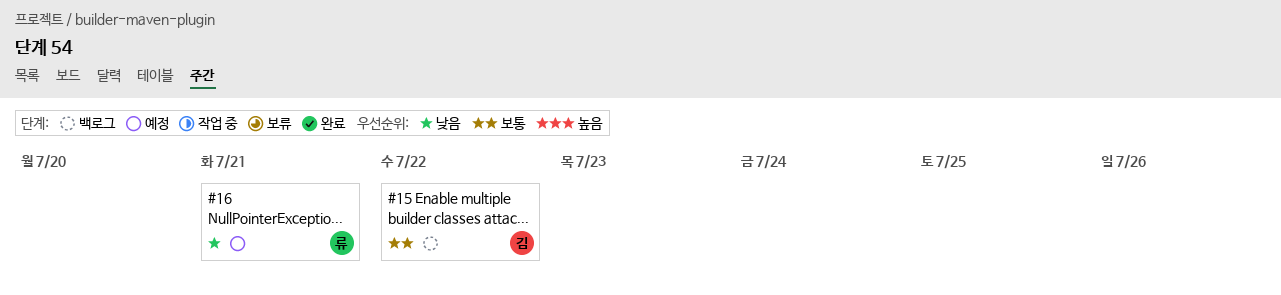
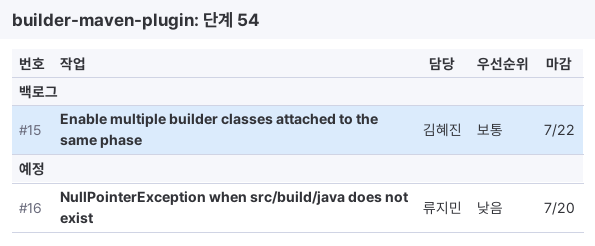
#16, due: Jul 21 -> Jul 20

